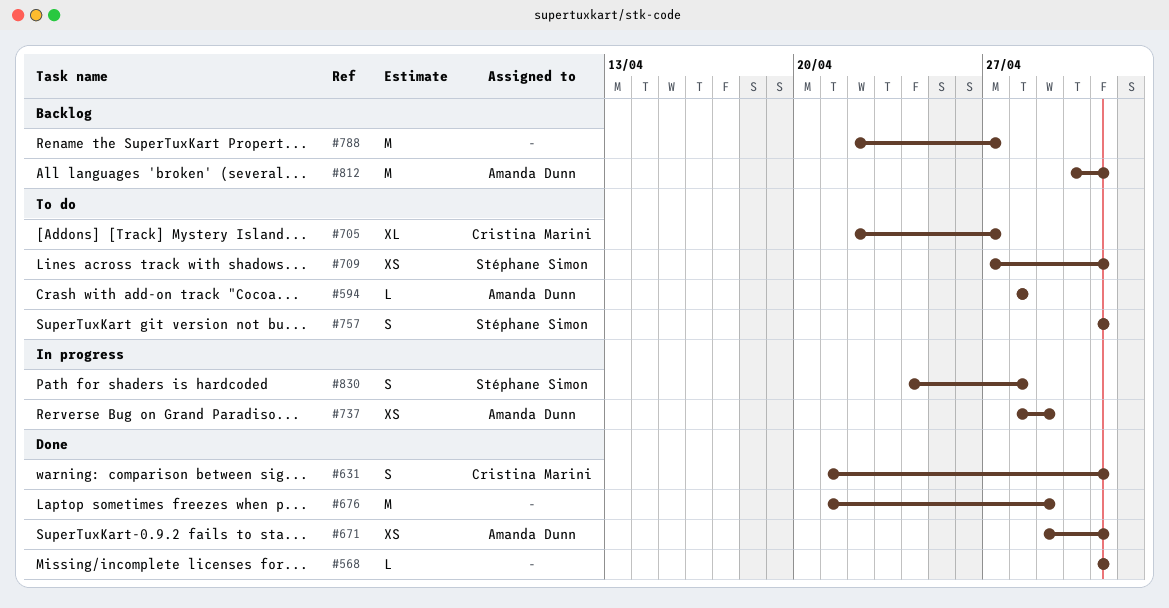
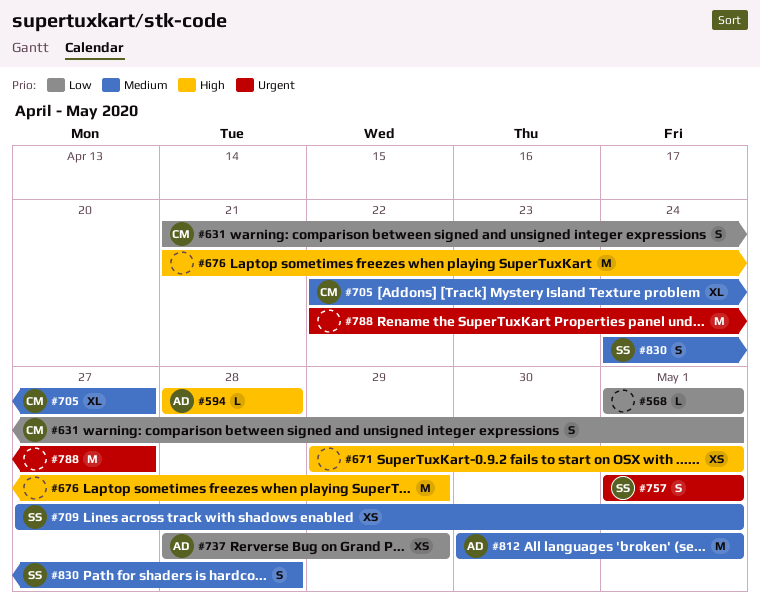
#671, owner: Amanda Dunn -> none

